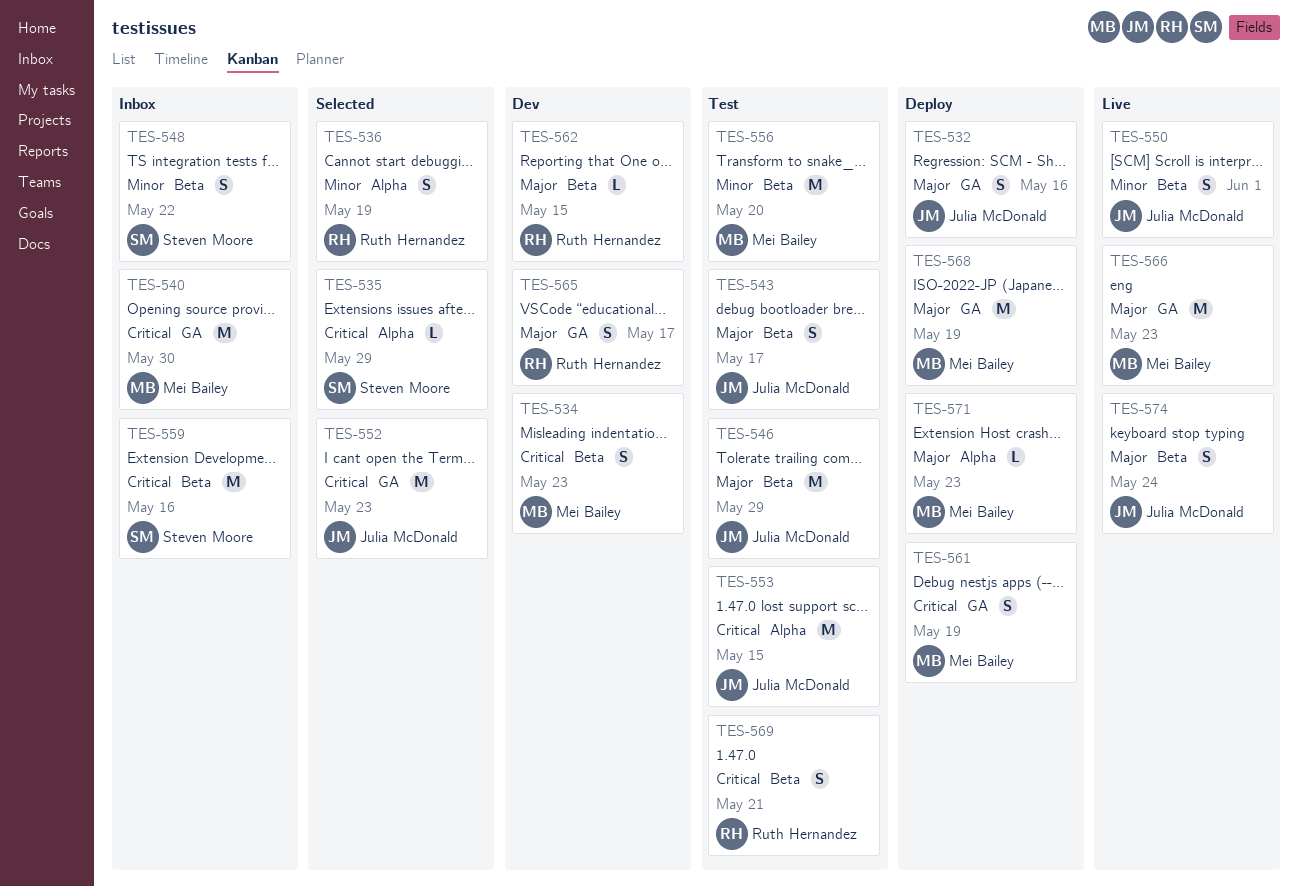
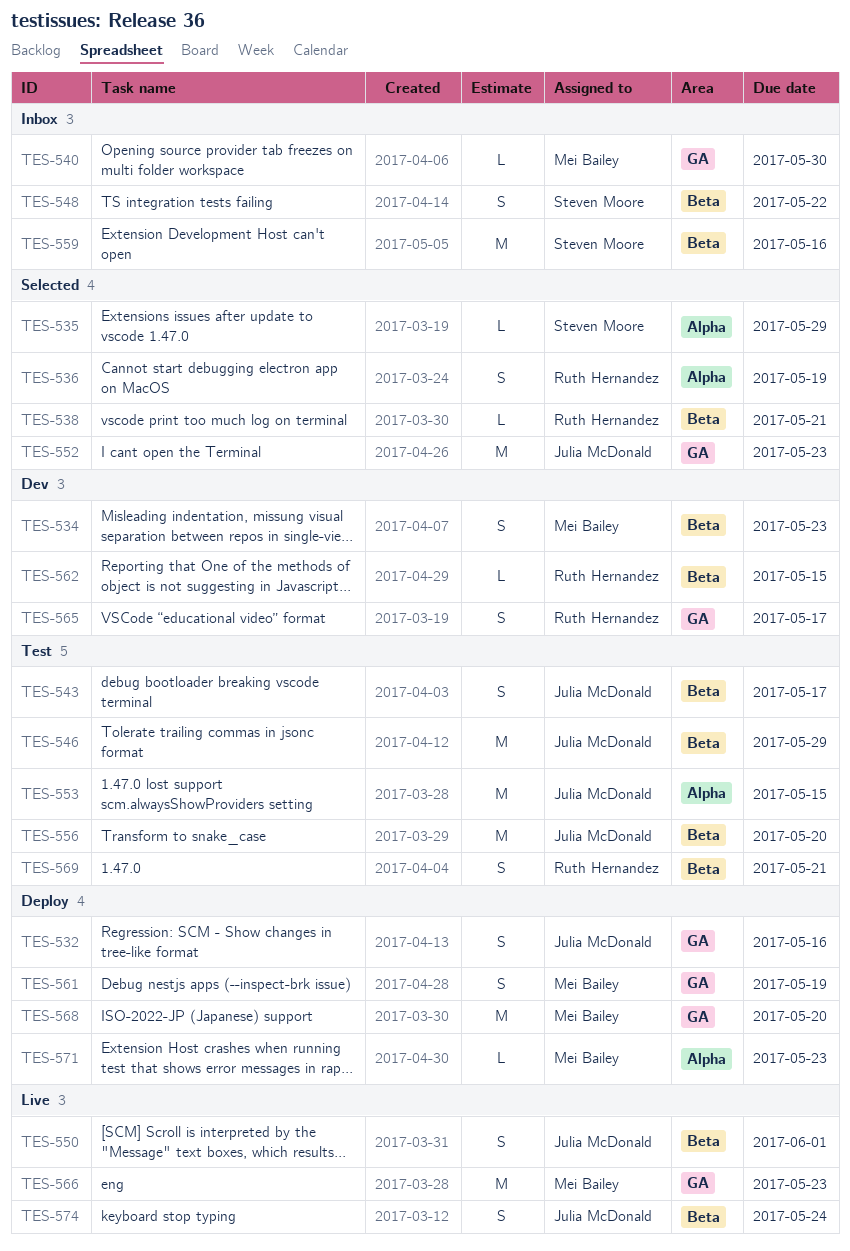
TES-538: none -> present
TES-540, estimate: M -> L
TES-556, owner: Mei Bailey -> Julia McDonald
TES-568, due: May 19 -> May 20

